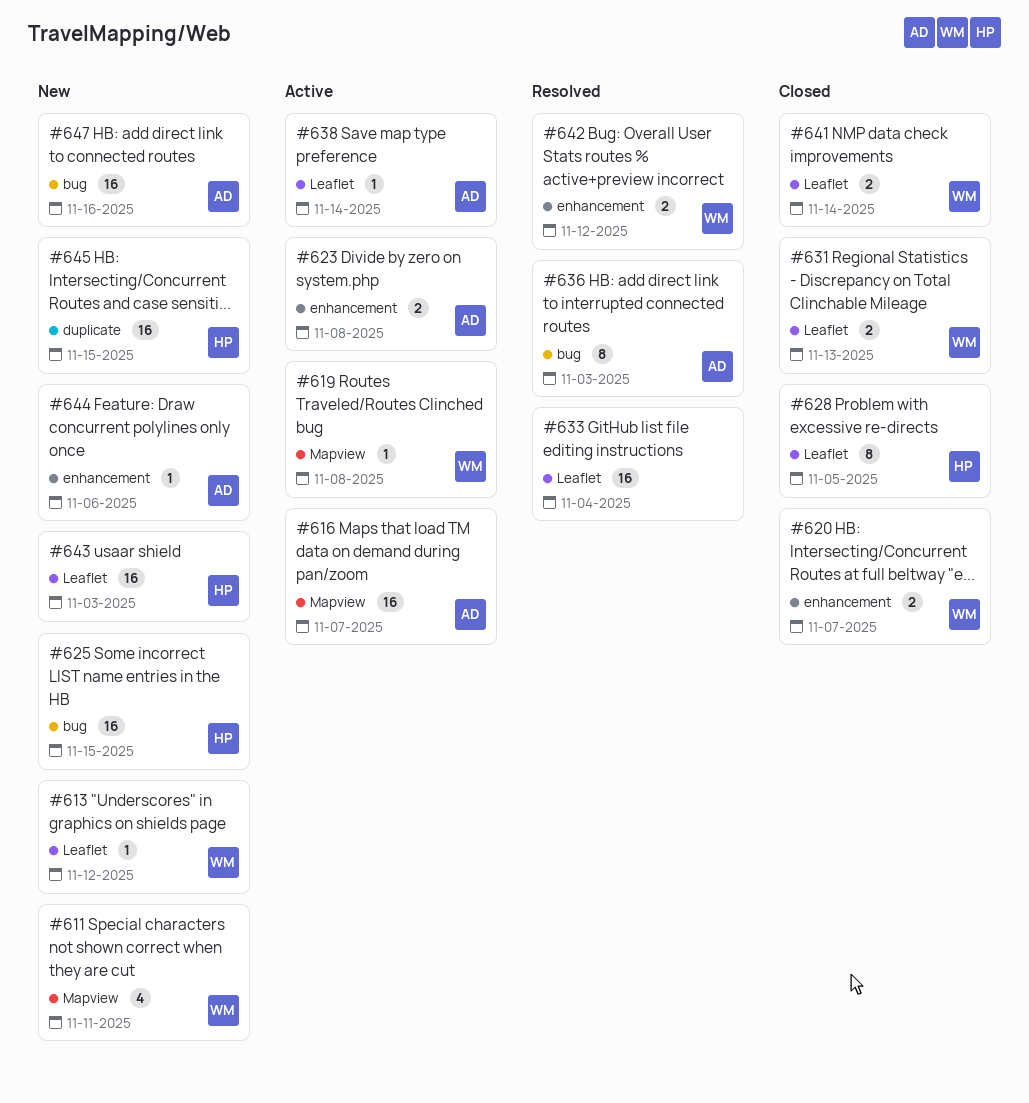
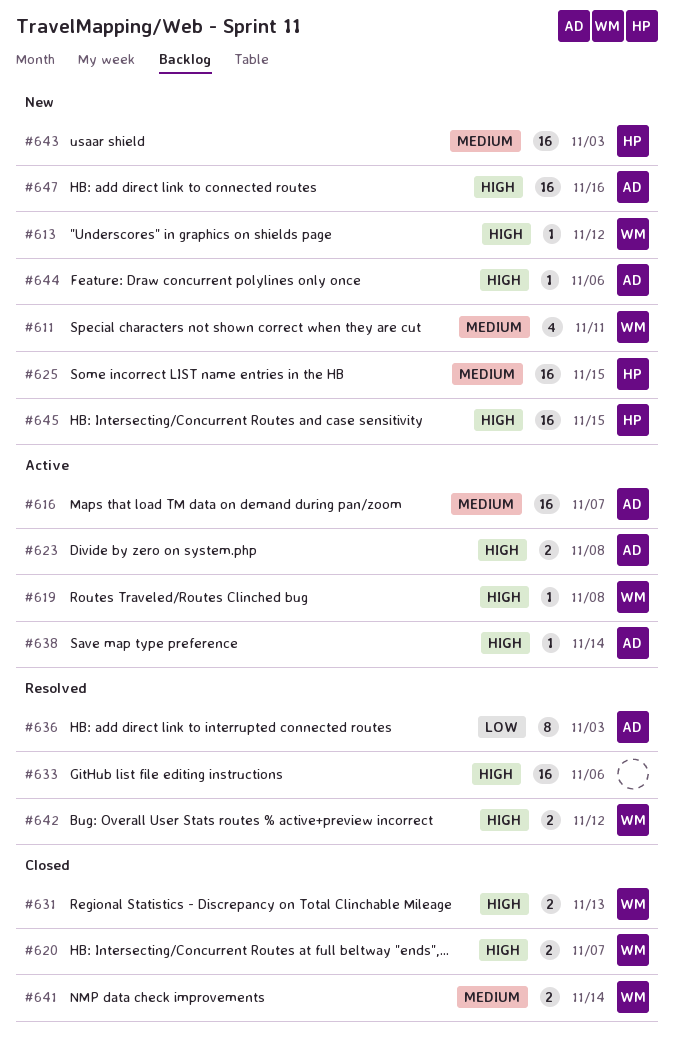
#628: present -> none
#633, due: Nov 4 -> Nov 6

